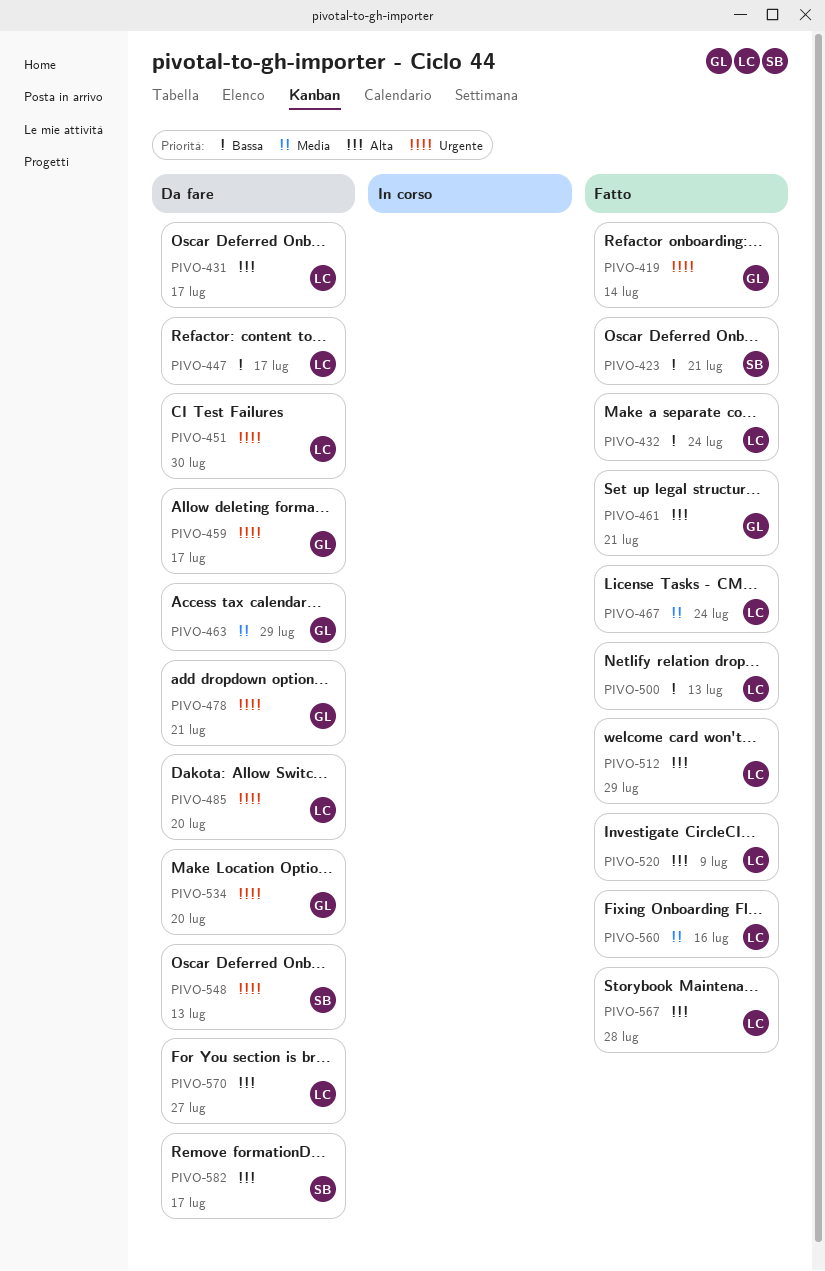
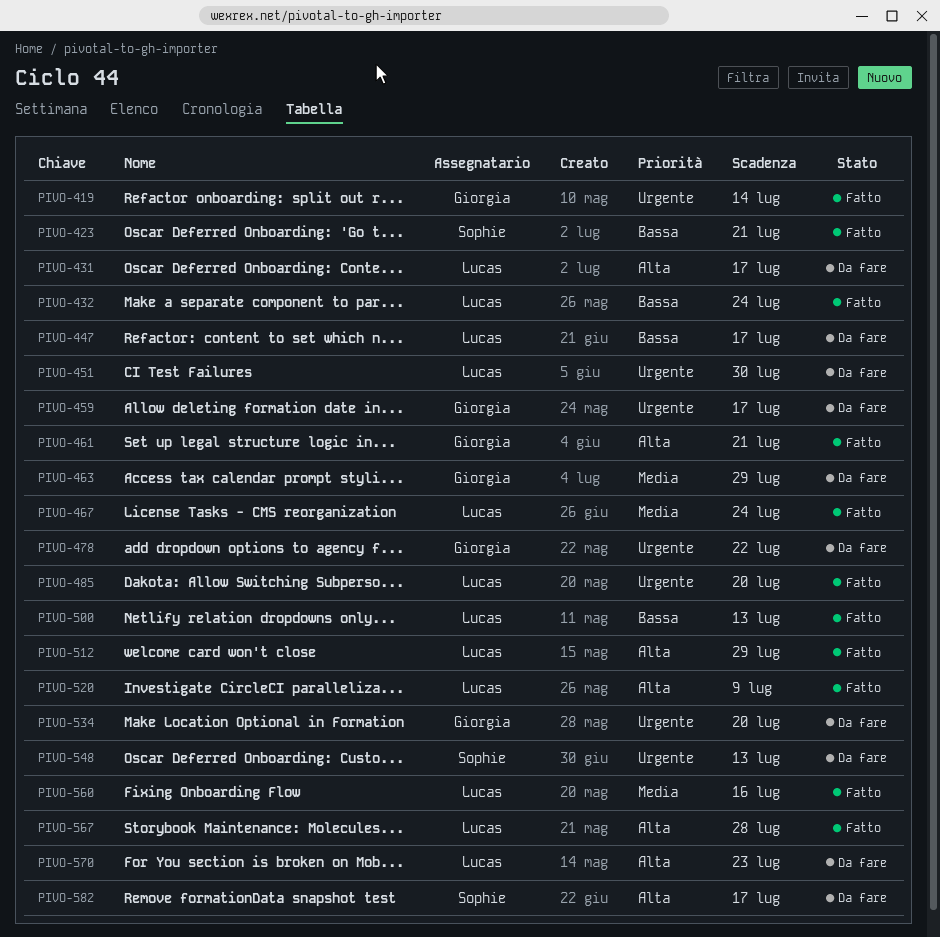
PIVO-478, due: Jul 21 -> Jul 22
PIVO-485, status: Da fare -> Fatto
PIVO-570, due: Jul 27 -> Jul 23

